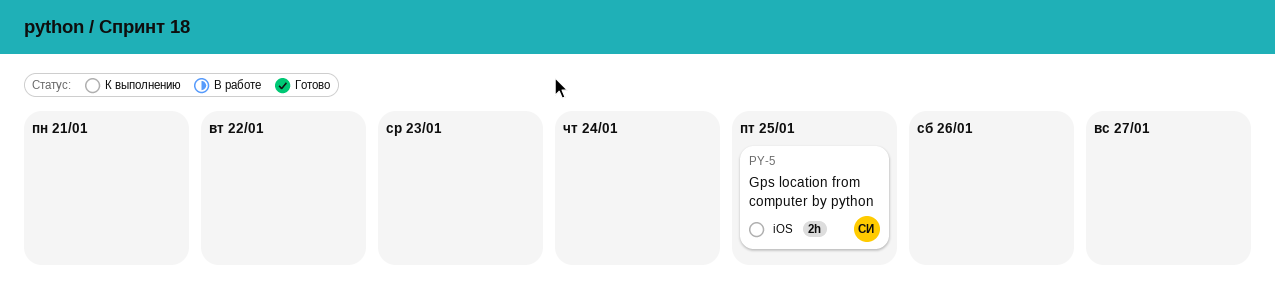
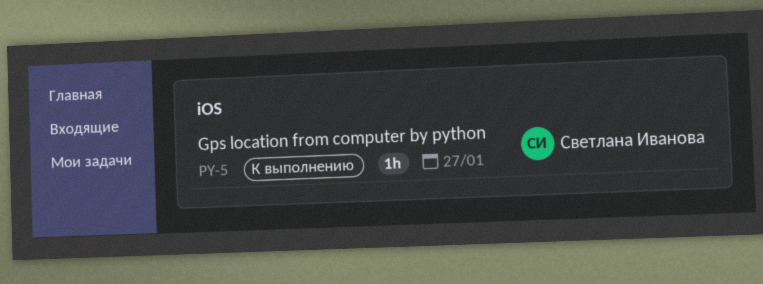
PY-5, estimate: 2h -> 1h
PY-5, due: Jan 25 -> Jan 27

